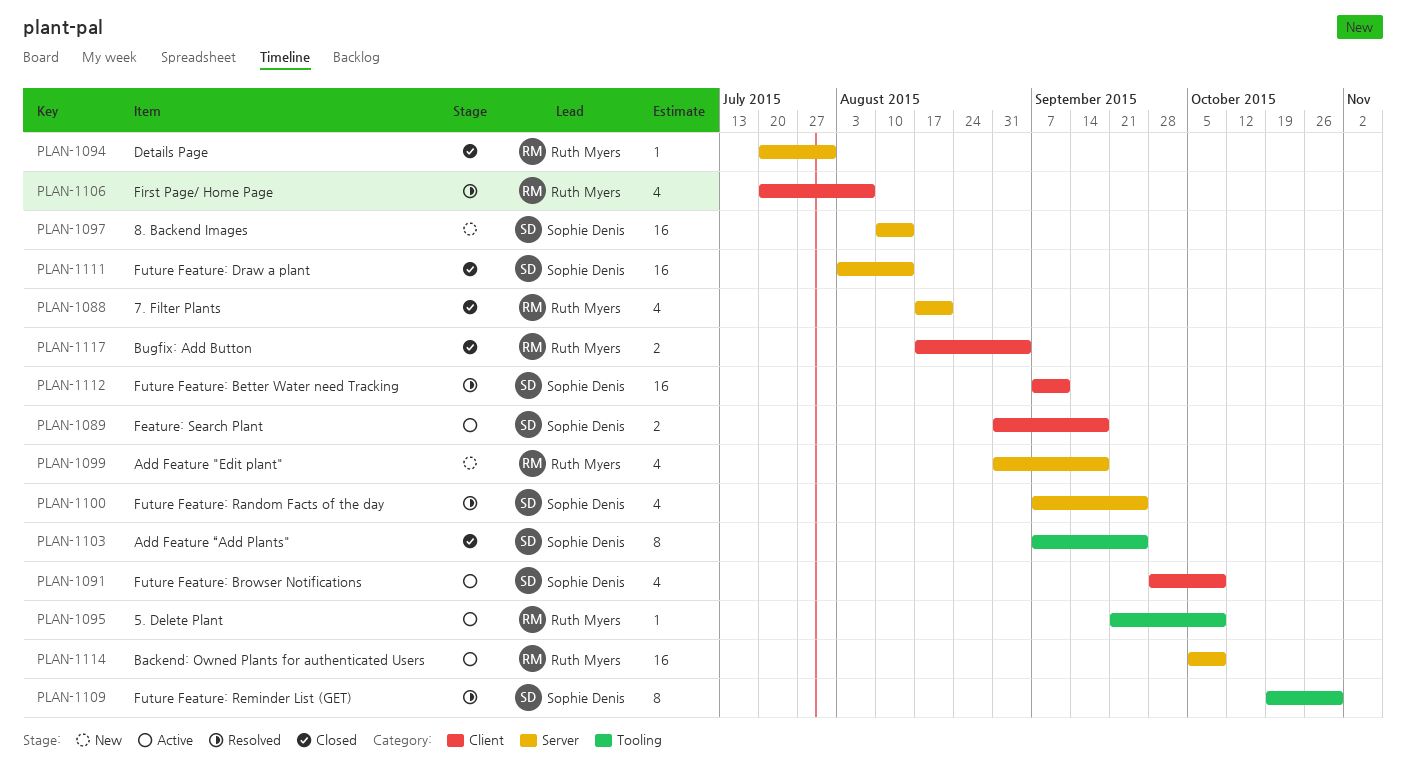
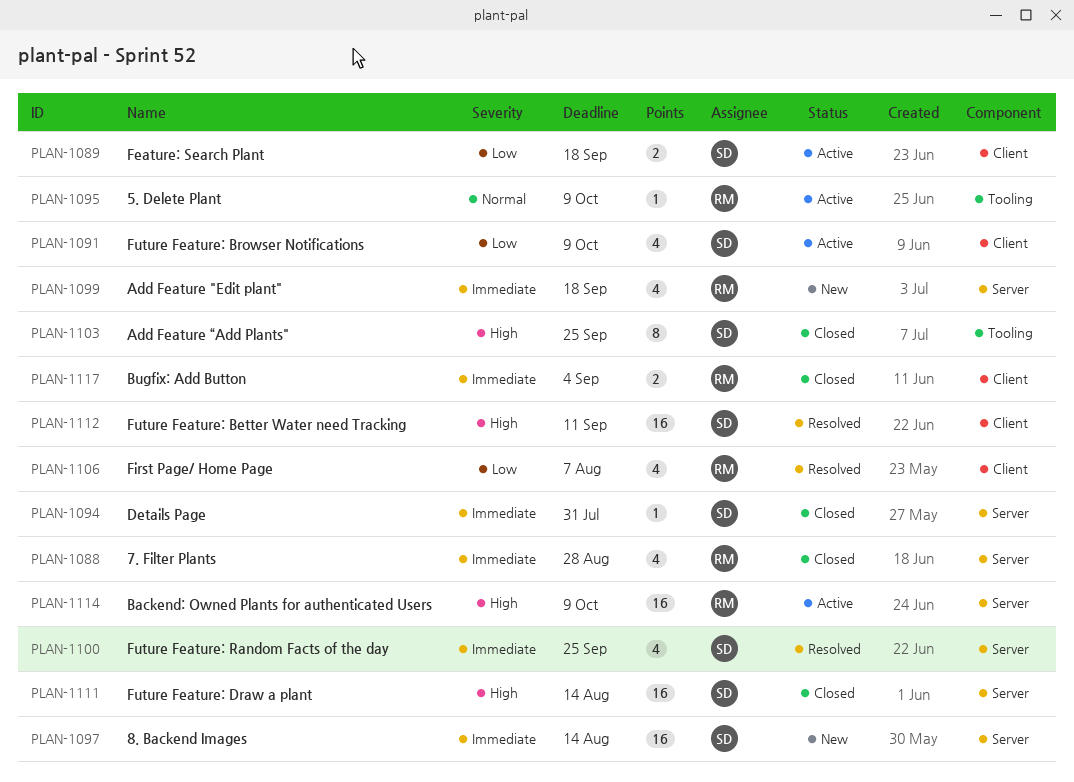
PLAN-1088, due: Aug 21 -> Aug 28
PLAN-1094, owner: Ruth Myers -> Sophie Denis
PLAN-1109: present -> none

